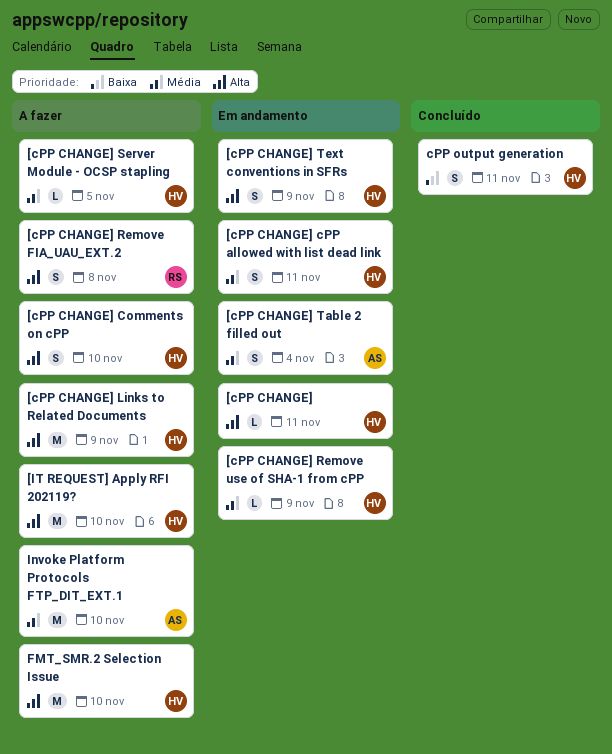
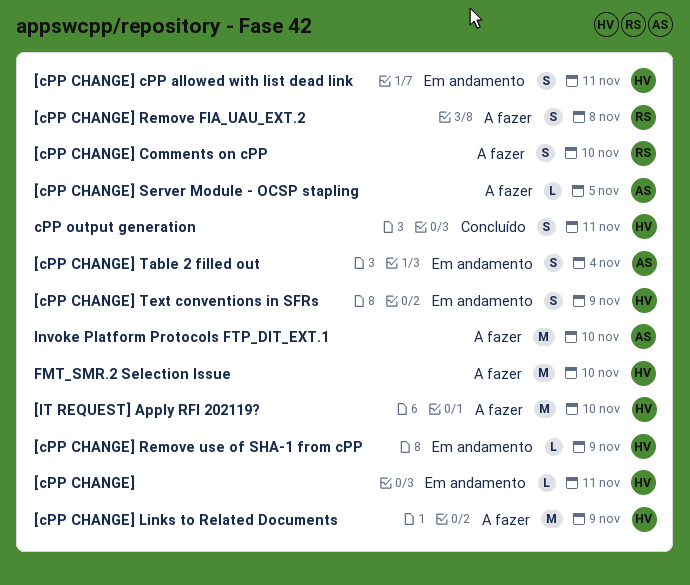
[cPP CHANGE] Comments on cPP, owner: HV -> RS
[cPP CHANGE] Server Module - OCSP stapling, owner: HV -> AS

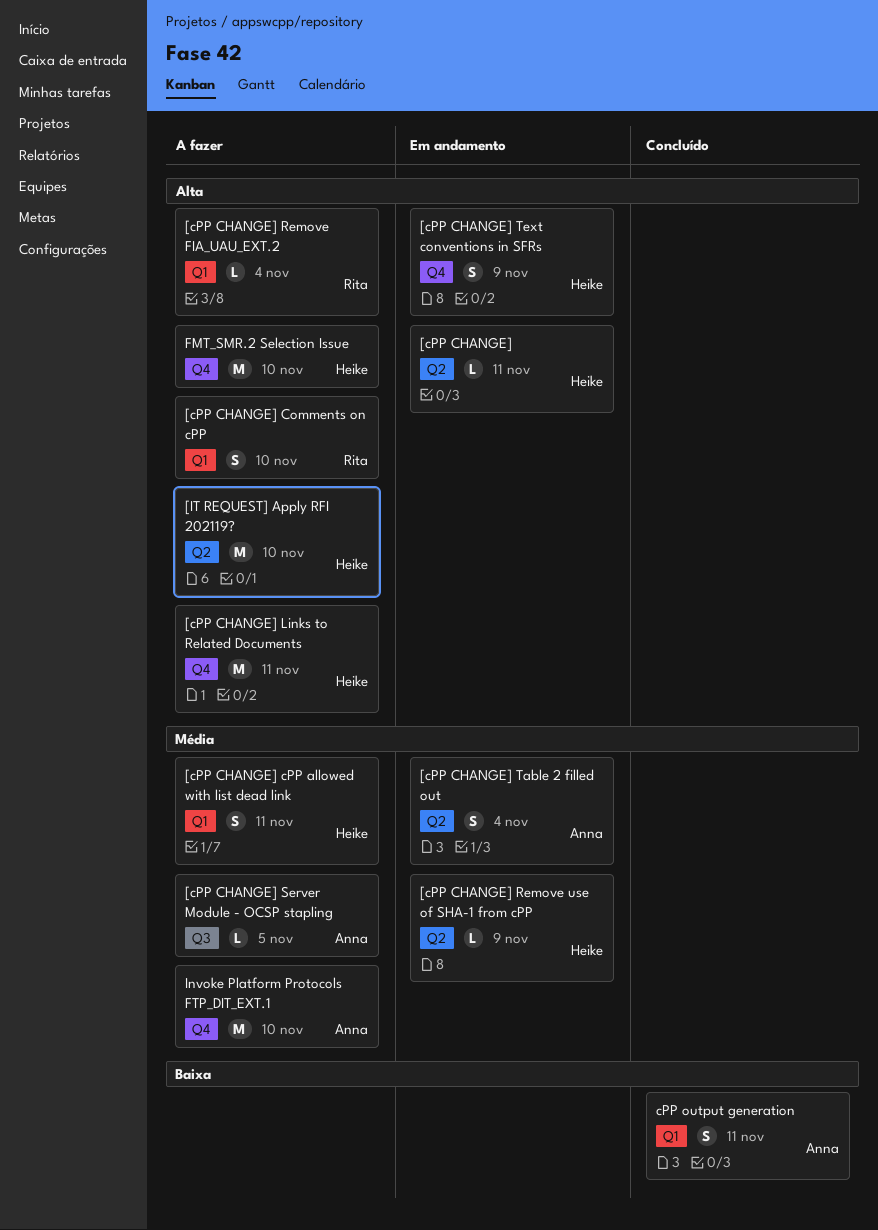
[cPP CHANGE] cPP allowed with list dead link, status: Em andamento -> A fazer
[cPP CHANGE] Links to Related Documents, due: Nov 9 -> Nov 11
[cPP CHANGE] Remove FIA_UAU_EXT.2, estimate: S -> L
[cPP CHANGE] Remove FIA_UAU_EXT.2, due: Nov 8 -> Nov 4
cPP output generation, owner: Heike -> Anna

